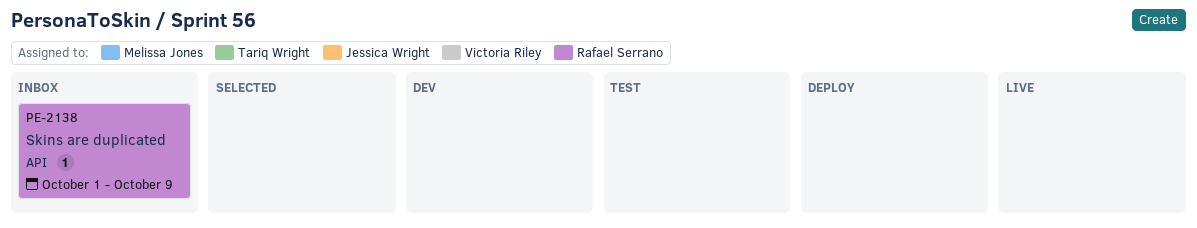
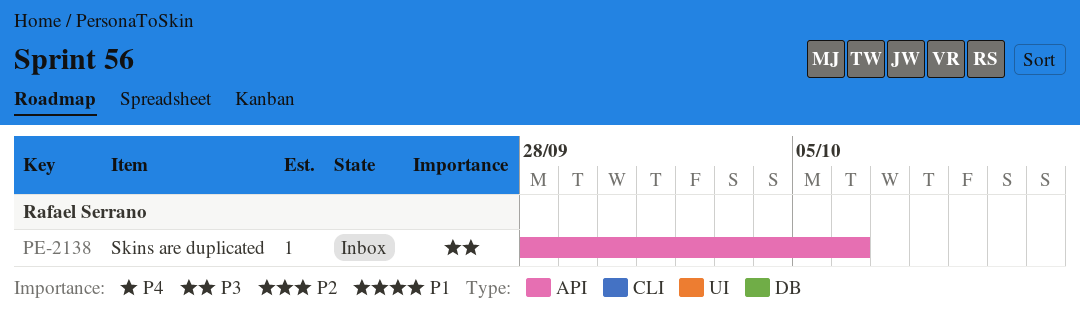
PE-2138, start: Oct 1 -> Sep 28
PE-2138, due: Oct 9 -> Oct 6

